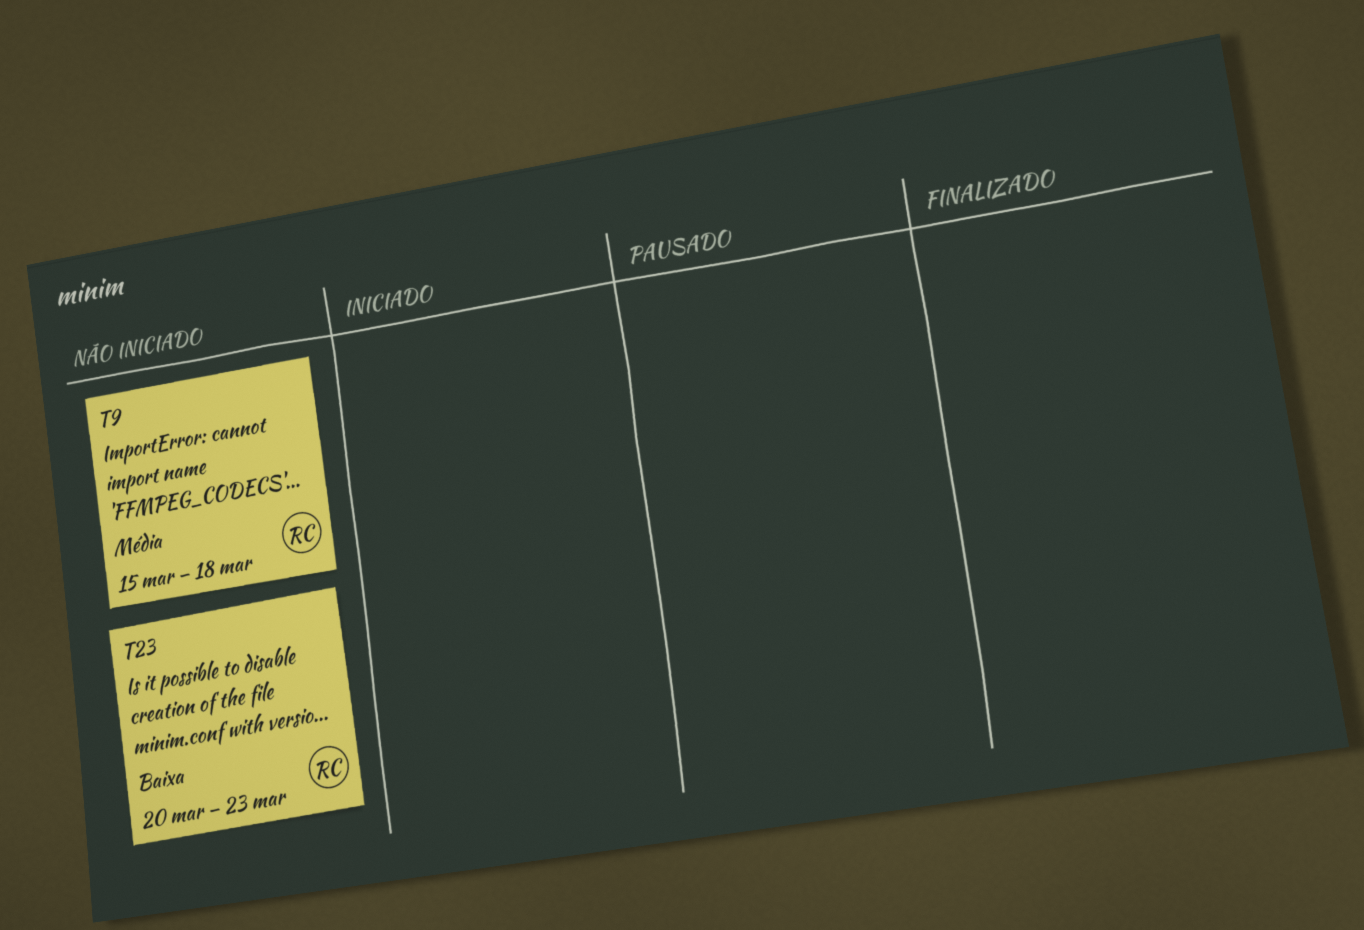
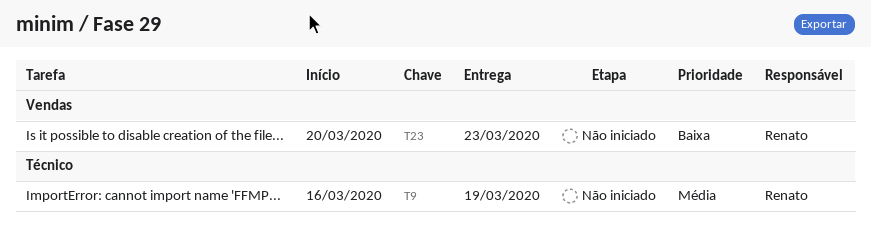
T9, start: Mar 15 -> Mar 16
T9, due: Mar 18 -> Mar 19

